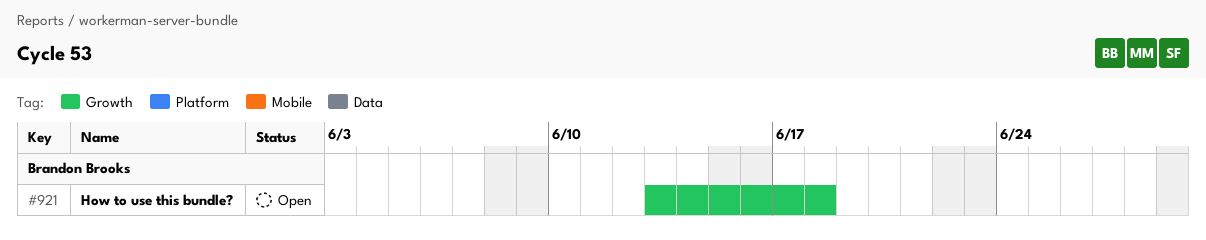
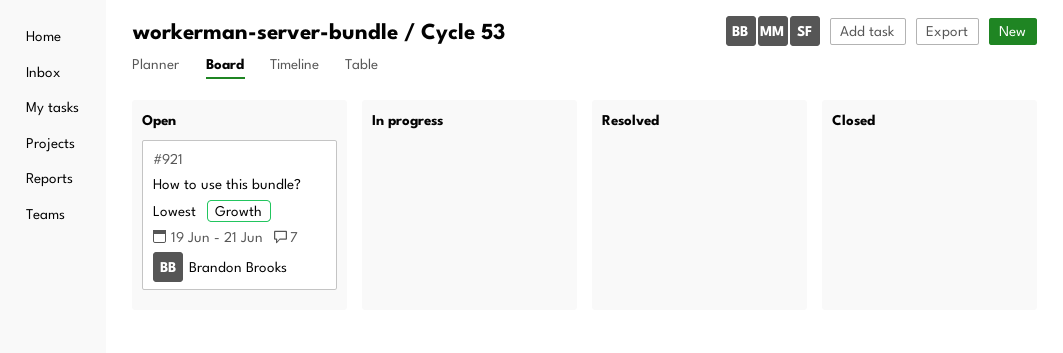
#921, start: Jun 13 -> Jun 19
#921, due: Jun 18 -> Jun 21

